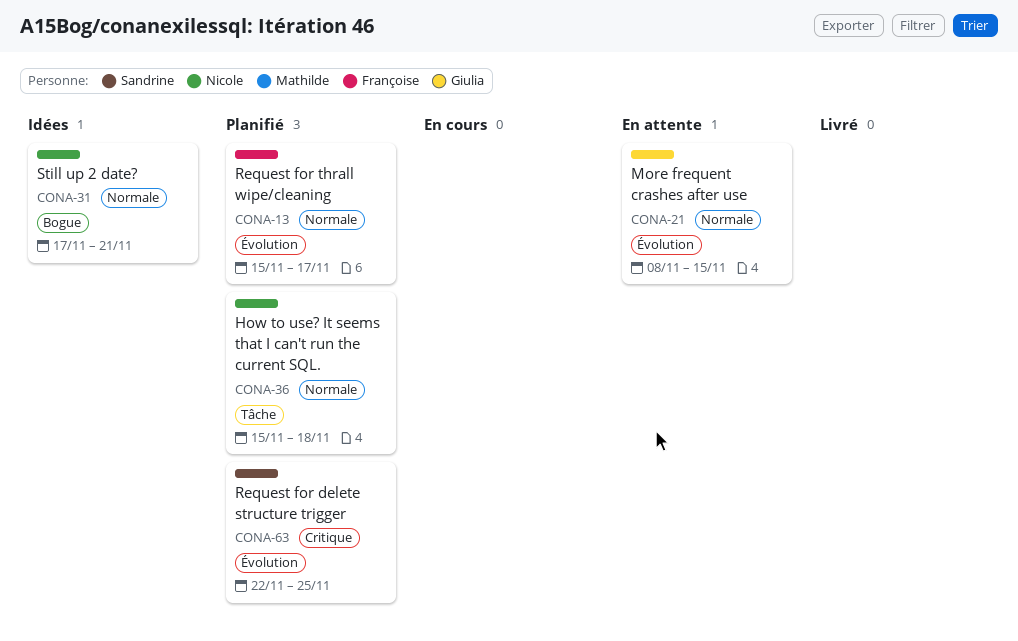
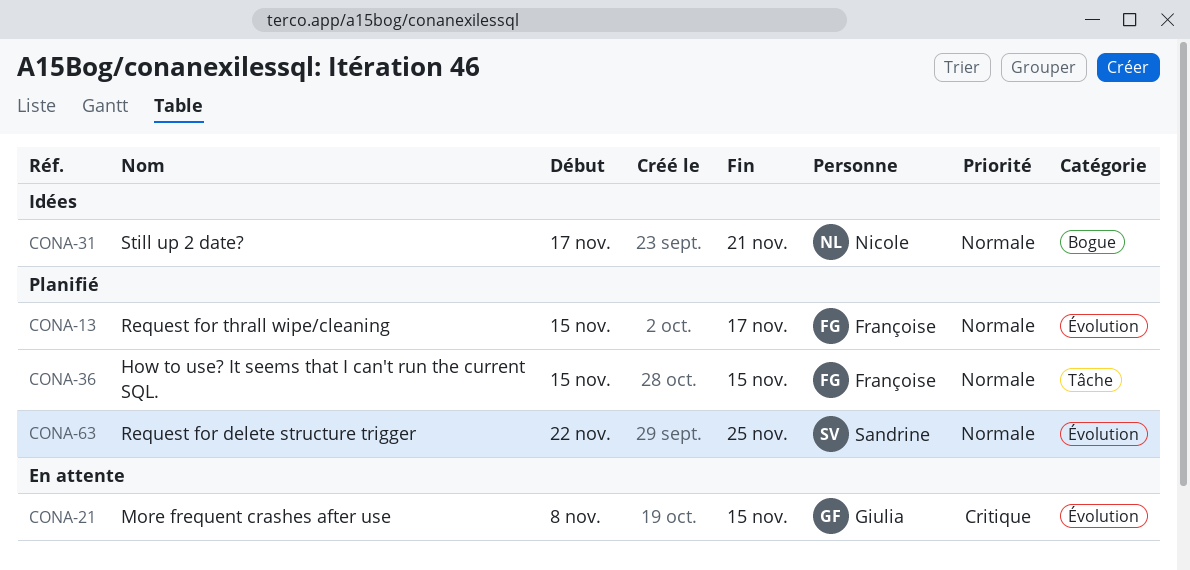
CONA-21, priority: Normale -> Critique
CONA-36, owner: Nicole -> Françoise
CONA-36, due: Nov 18 -> Nov 15
CONA-63, priority: Critique -> Normale

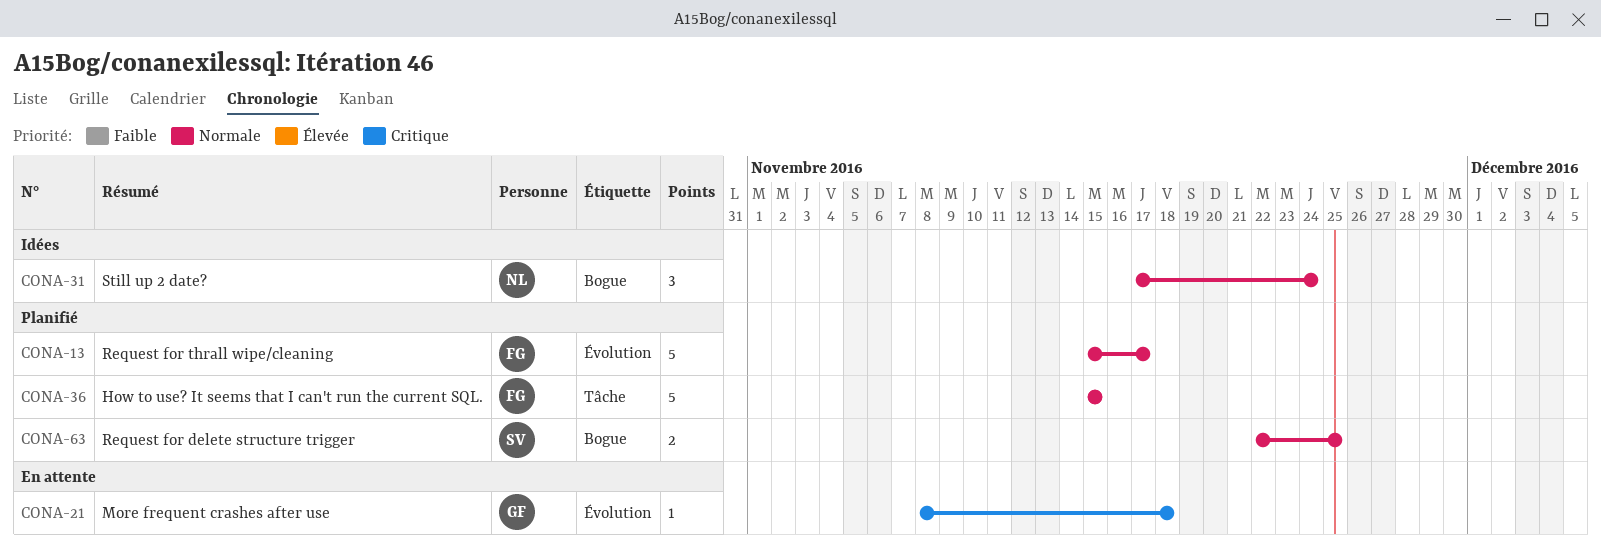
CONA-21, due: Nov 15 -> Nov 18
CONA-31, due: Nov 21 -> Nov 24
CONA-63, label: Évolution -> Bogue

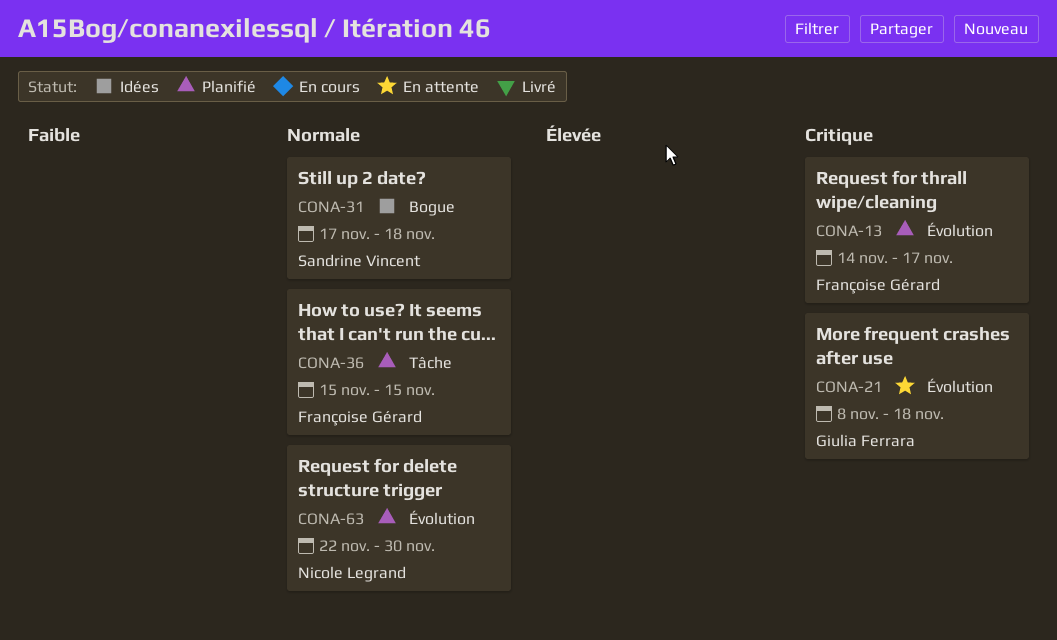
CONA-13, priority: Normale -> Critique
CONA-13, start: Nov 15 -> Nov 14
CONA-31, owner: Nicole Legrand -> Sandrine Vincent
CONA-31, due: Nov 24 -> Nov 18
CONA-63, owner: Sandrine Vincent -> Nicole Legrand
CONA-63, label: Bogue -> Évolution
CONA-63, due: Nov 25 -> Nov 30

